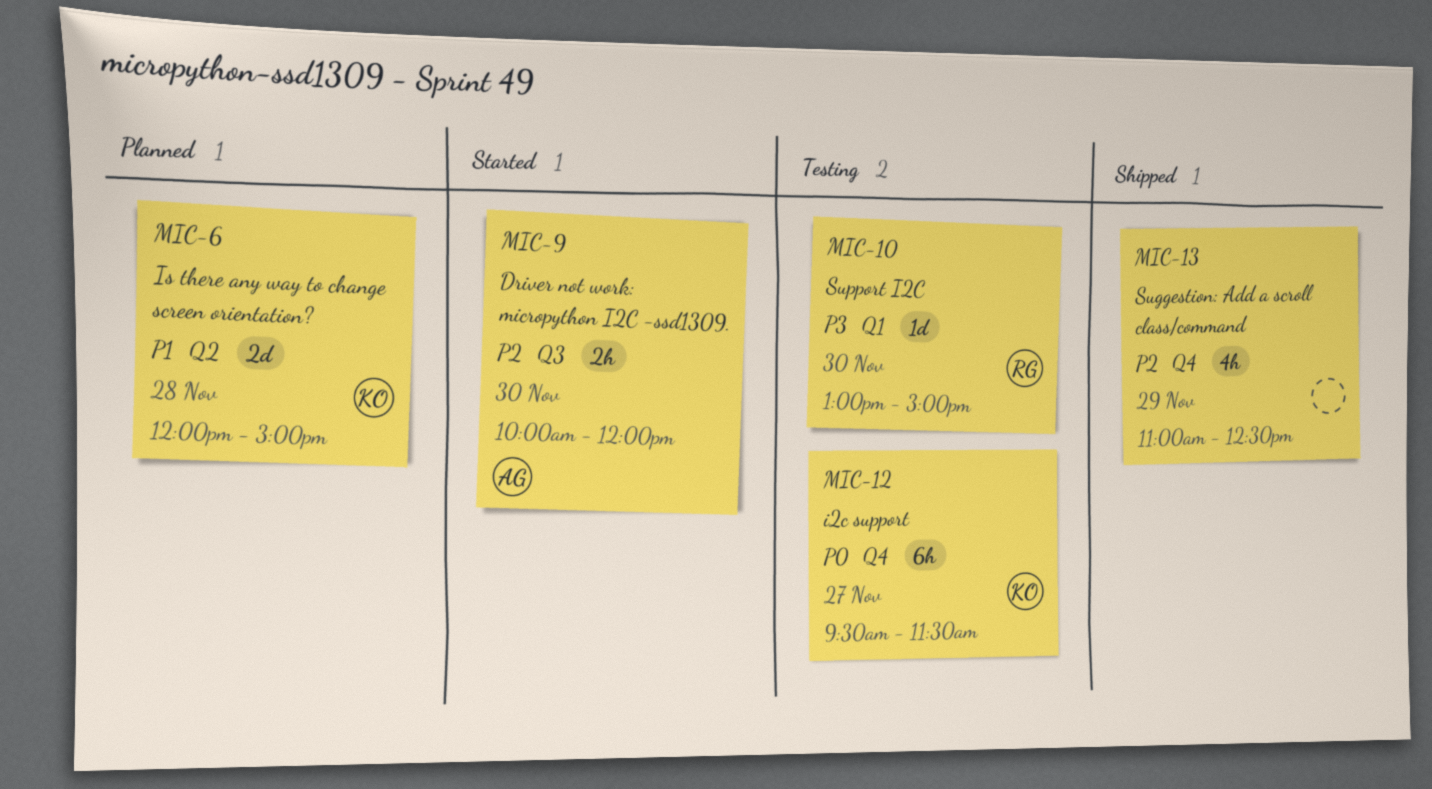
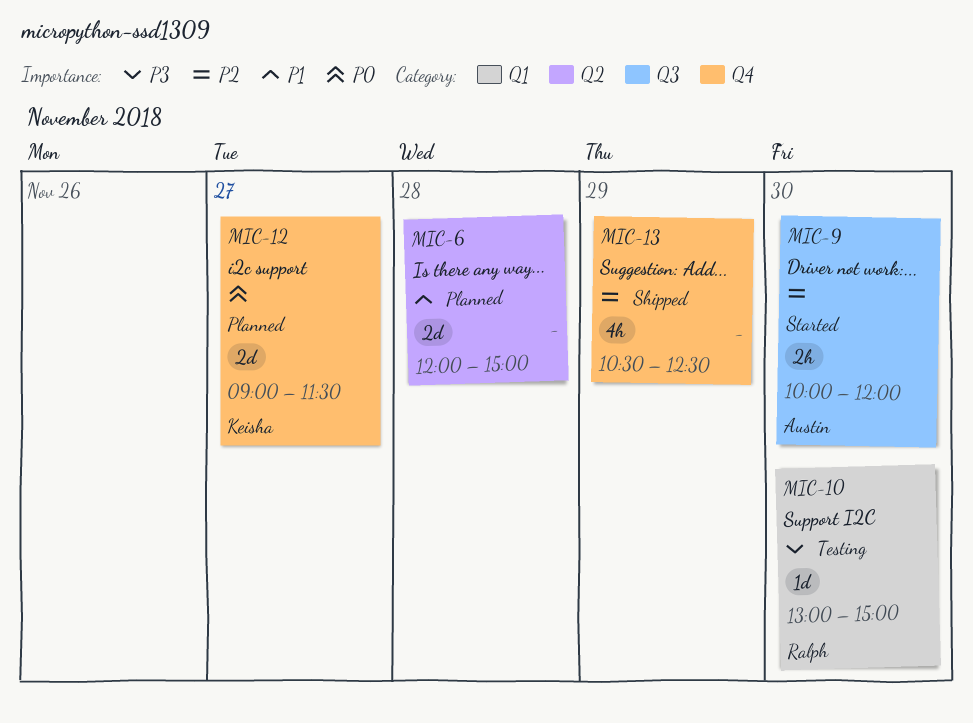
MIC-6, owner: Keisha -> none
MIC-12, status: Testing -> Planned
MIC-12, estimate: 6h -> 2d
MIC-12, begins: 09:30 -> 09:00
MIC-13, begins: 11:00 -> 10:30

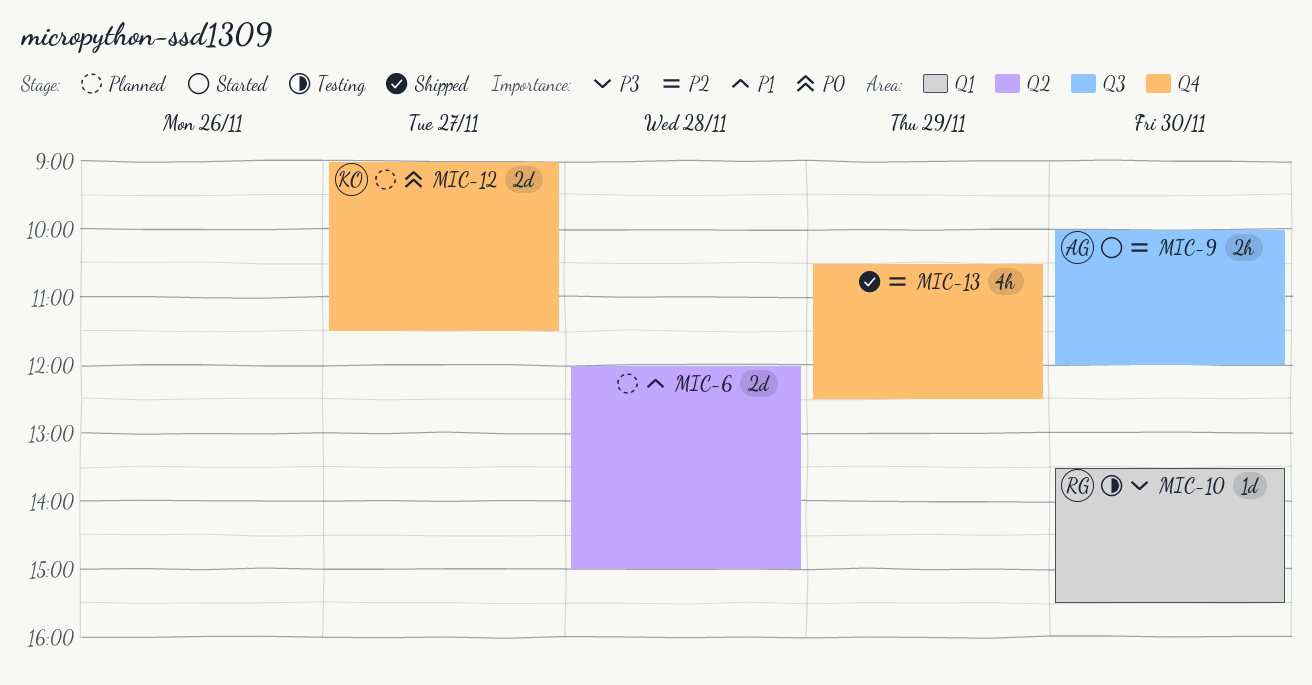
MIC-10, begins: 13:00 -> 13:30
MIC-10, ends: 15:00 -> 15:30

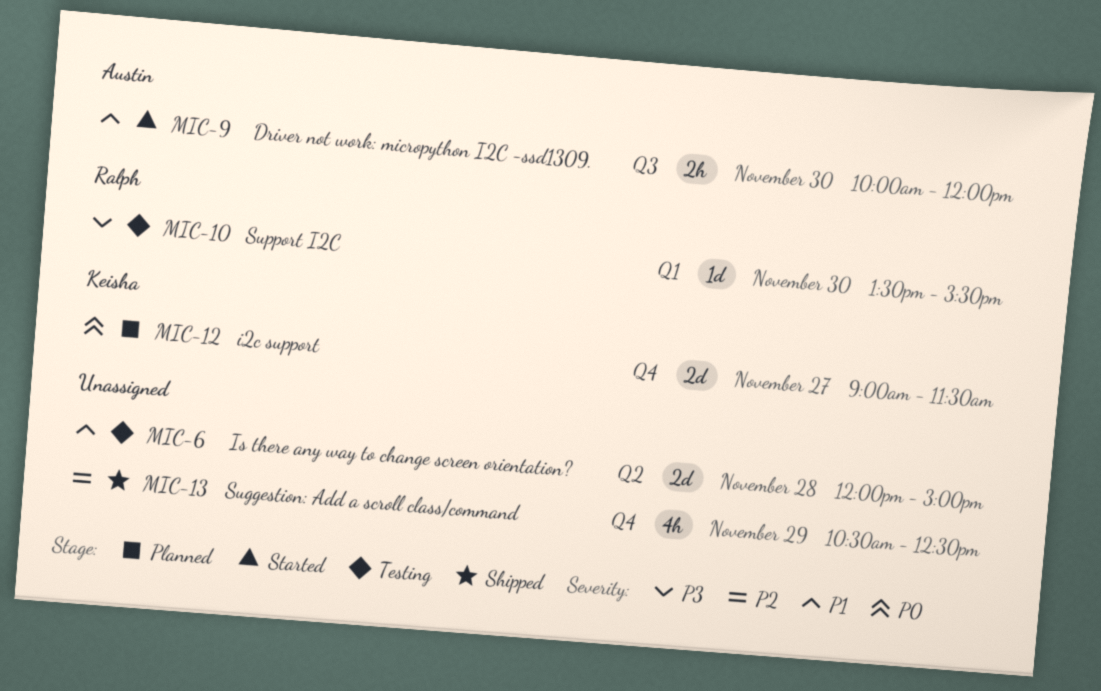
MIC-6, status: Planned -> Testing
MIC-9, priority: P2 -> P1

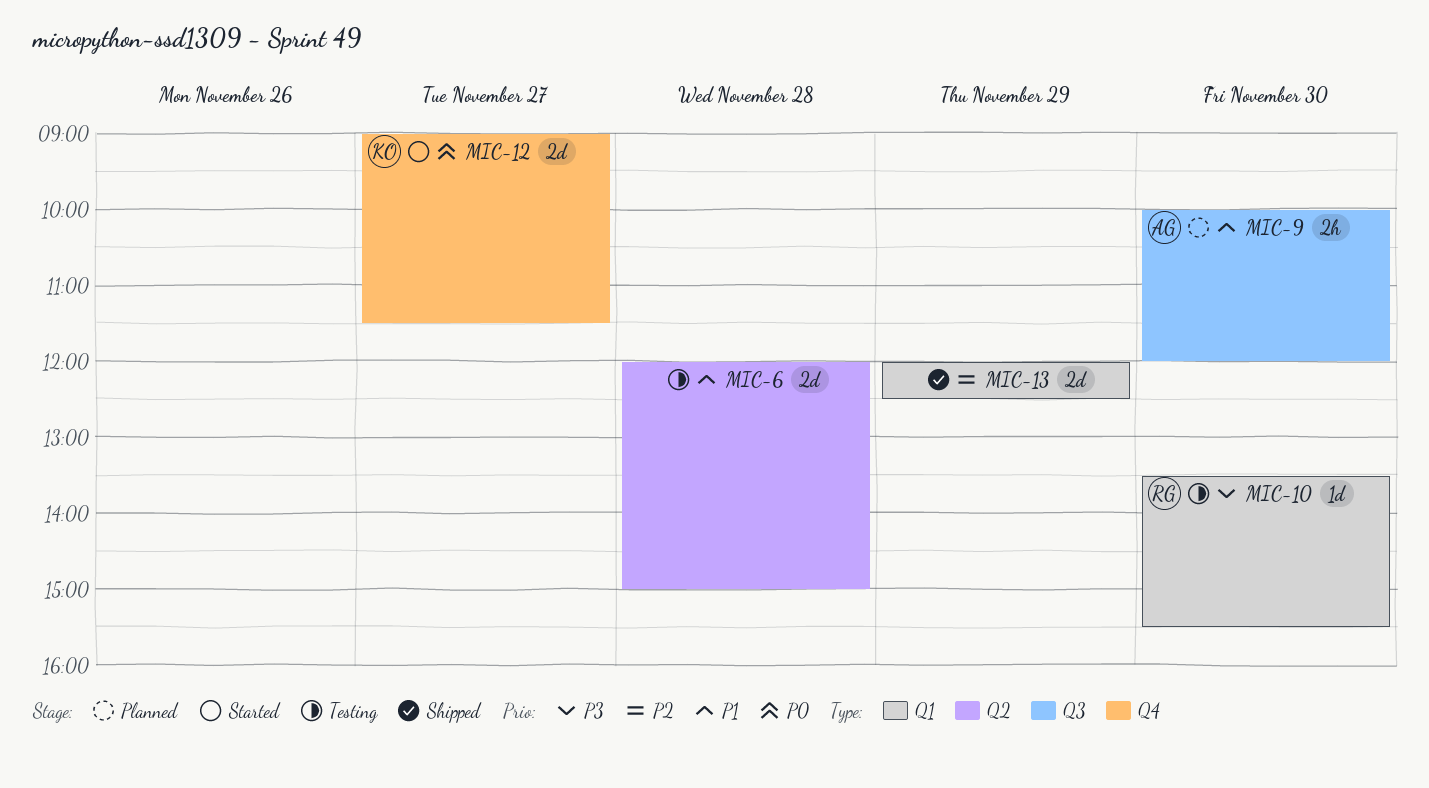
MIC-9, status: Started -> Planned
MIC-12, status: Planned -> Started
MIC-13, label: Q4 -> Q1
MIC-13, estimate: 4h -> 2d
MIC-13, begins: 10:30 -> 12:00

